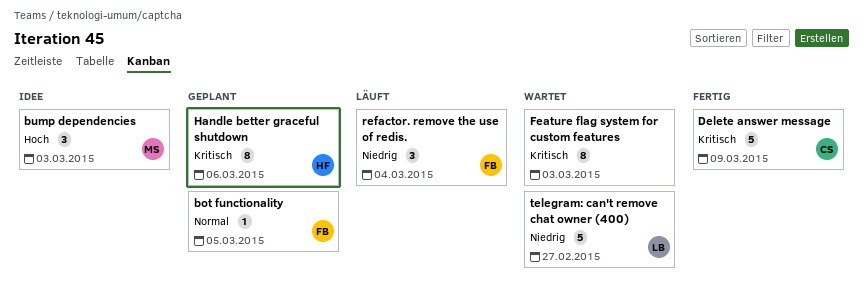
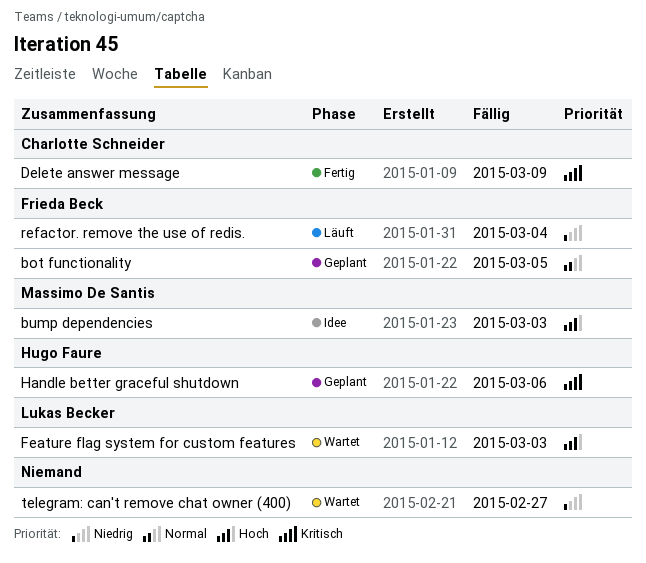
Feature flag system for custom features, owner: none -> Lukas Becker
Feature flag system for custom features, priority: Kritisch -> Hoch
telegram: can't remove chat owner (400), owner: Lukas Becker -> none

